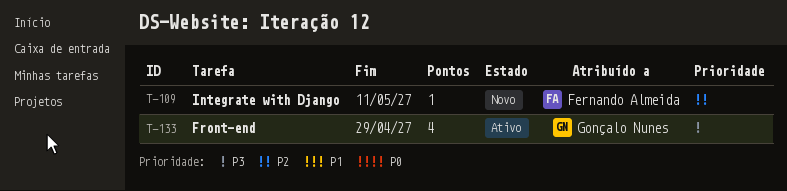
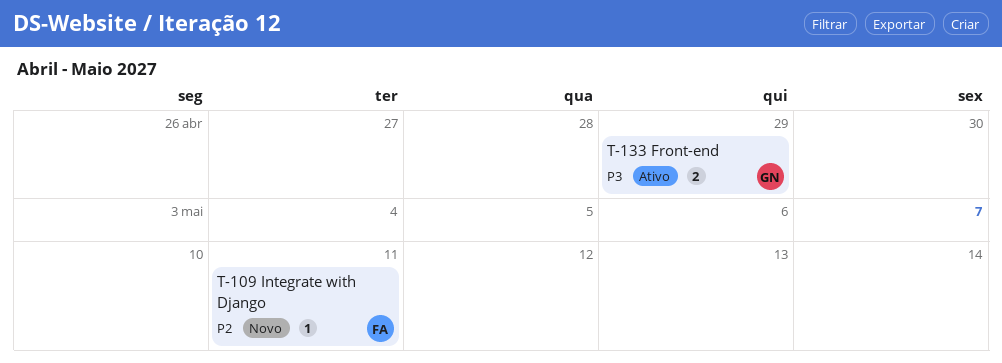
T-133, estimate: 4 -> 2

